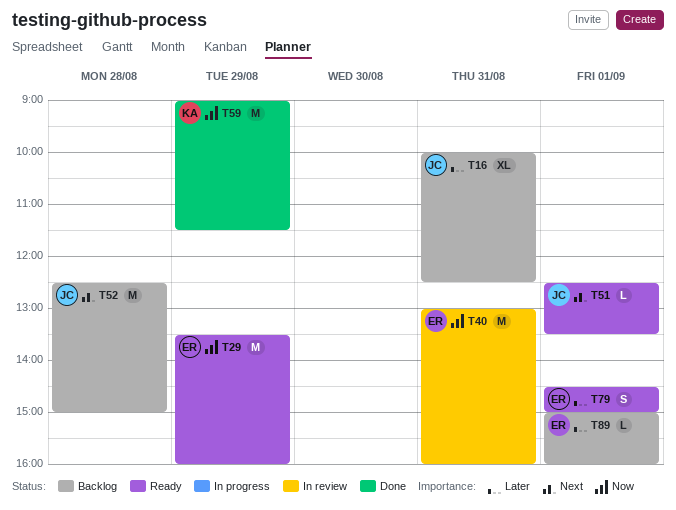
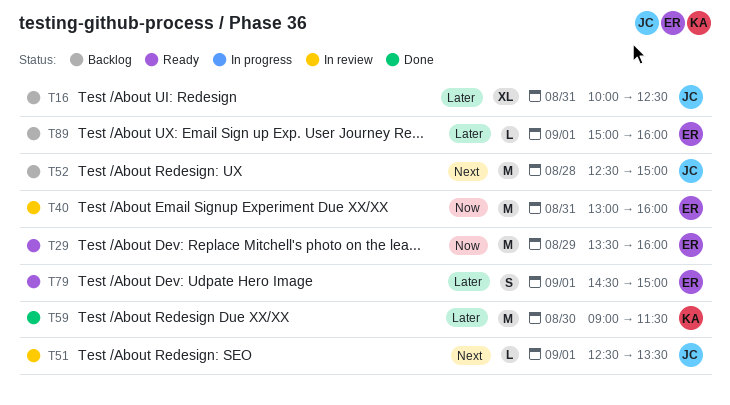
T51, status: Ready -> In review
T59, priority: Now -> Later
T59, day: Aug 29 -> Aug 30

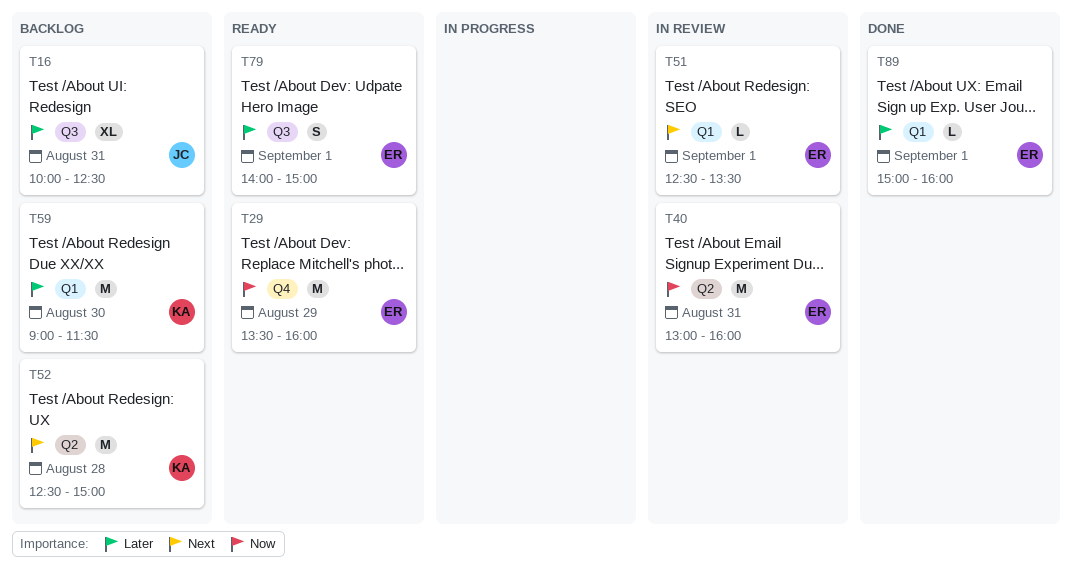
T51, owner: JC -> ER
T52, owner: JC -> KA
T59, status: Done -> Backlog
T79, begins: 14:30 -> 14:00
T89, status: Backlog -> Done

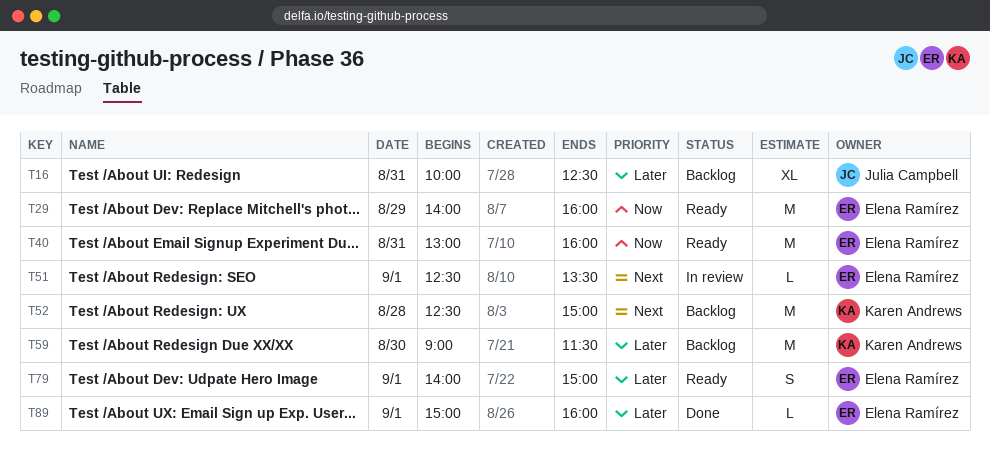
T29, begins: 13:30 -> 14:00
T40, status: In review -> Ready

